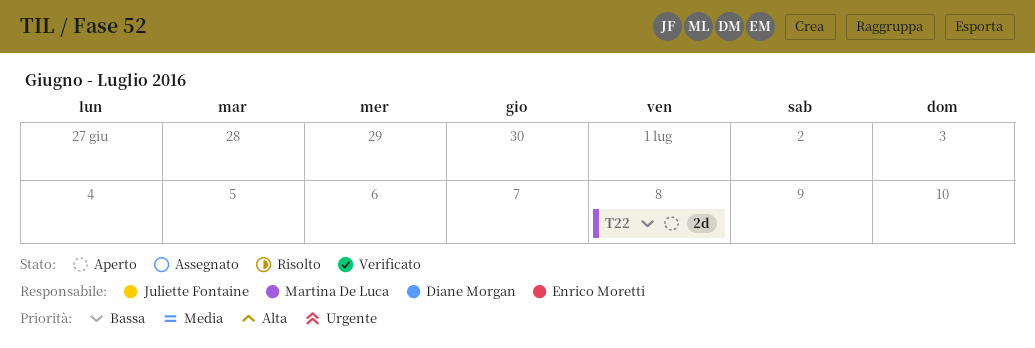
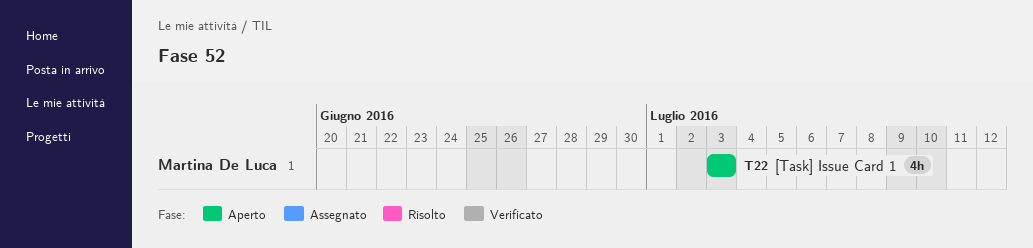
T22, estimate: 2d -> 4h
T22, due: Jul 8 -> Jul 3

